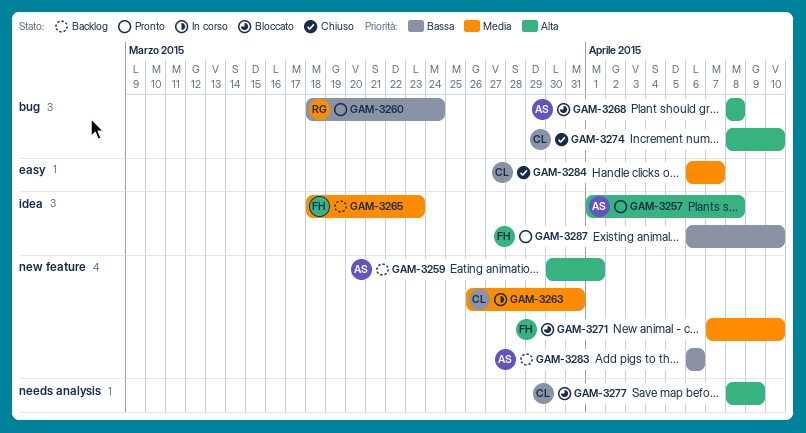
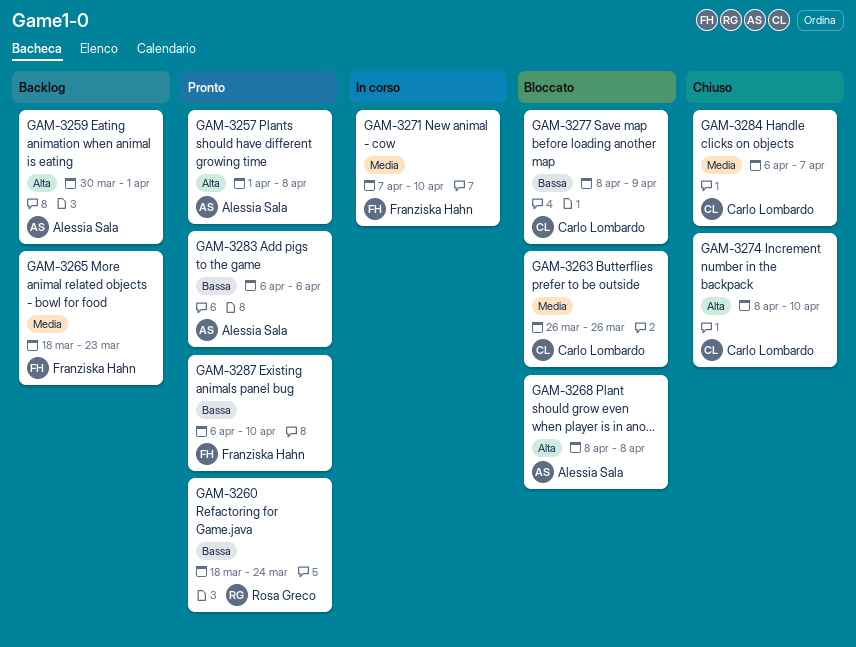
GAM-3263, status: In corso -> Bloccato
GAM-3263, due: Mar 31 -> Mar 26
GAM-3271, status: Bloccato -> In corso
GAM-3277, priority: Alta -> Bassa
GAM-3283, status: Backlog -> Pronto

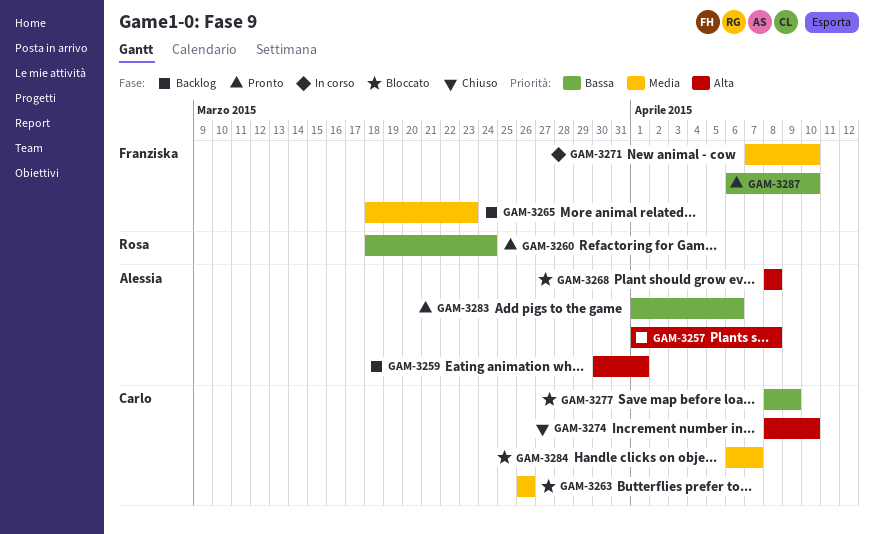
GAM-3257, status: Pronto -> Backlog
GAM-3283, start: Apr 6 -> Apr 1
GAM-3284, status: Chiuso -> Bloccato

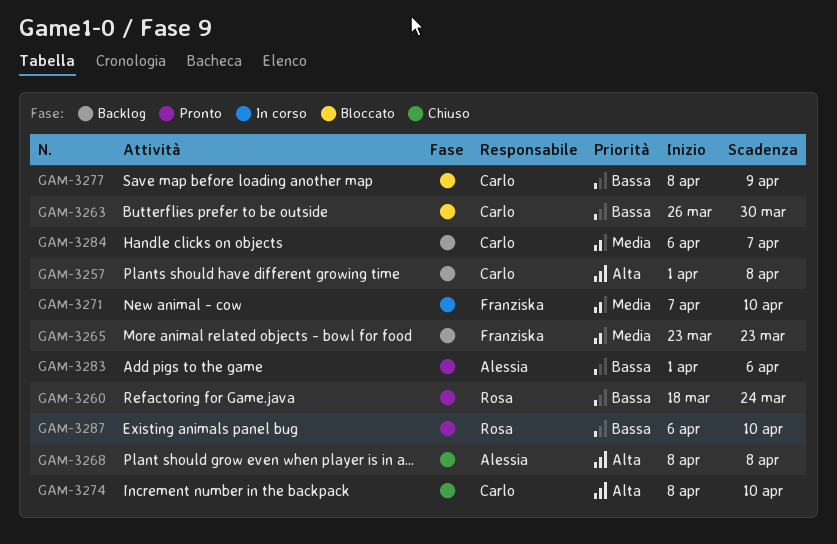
GAM-3257, owner: Alessia -> Carlo
GAM-3259: present -> none
GAM-3263, priority: Media -> Bassa
GAM-3263, due: Mar 26 -> Mar 30
GAM-3265, start: Mar 18 -> Mar 23
GAM-3268, status: Bloccato -> Chiuso
GAM-3284, status: Bloccato -> Backlog
GAM-3287, owner: Franziska -> Rosa

